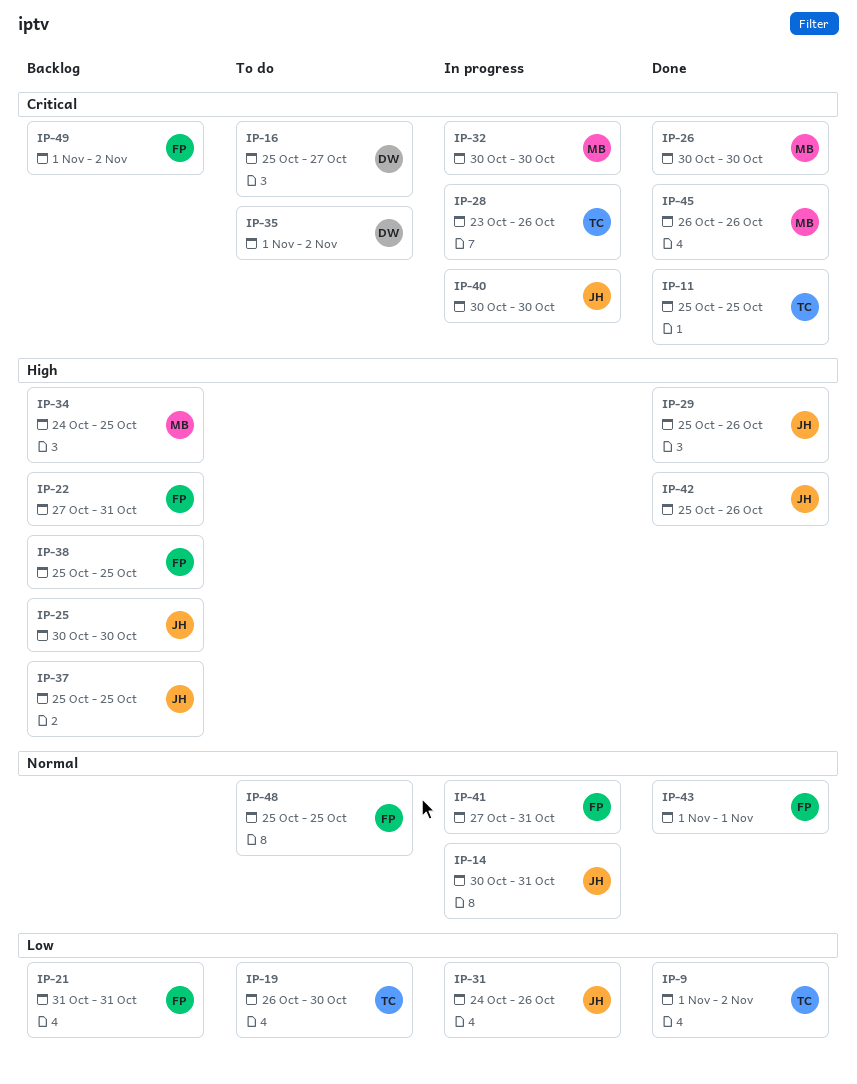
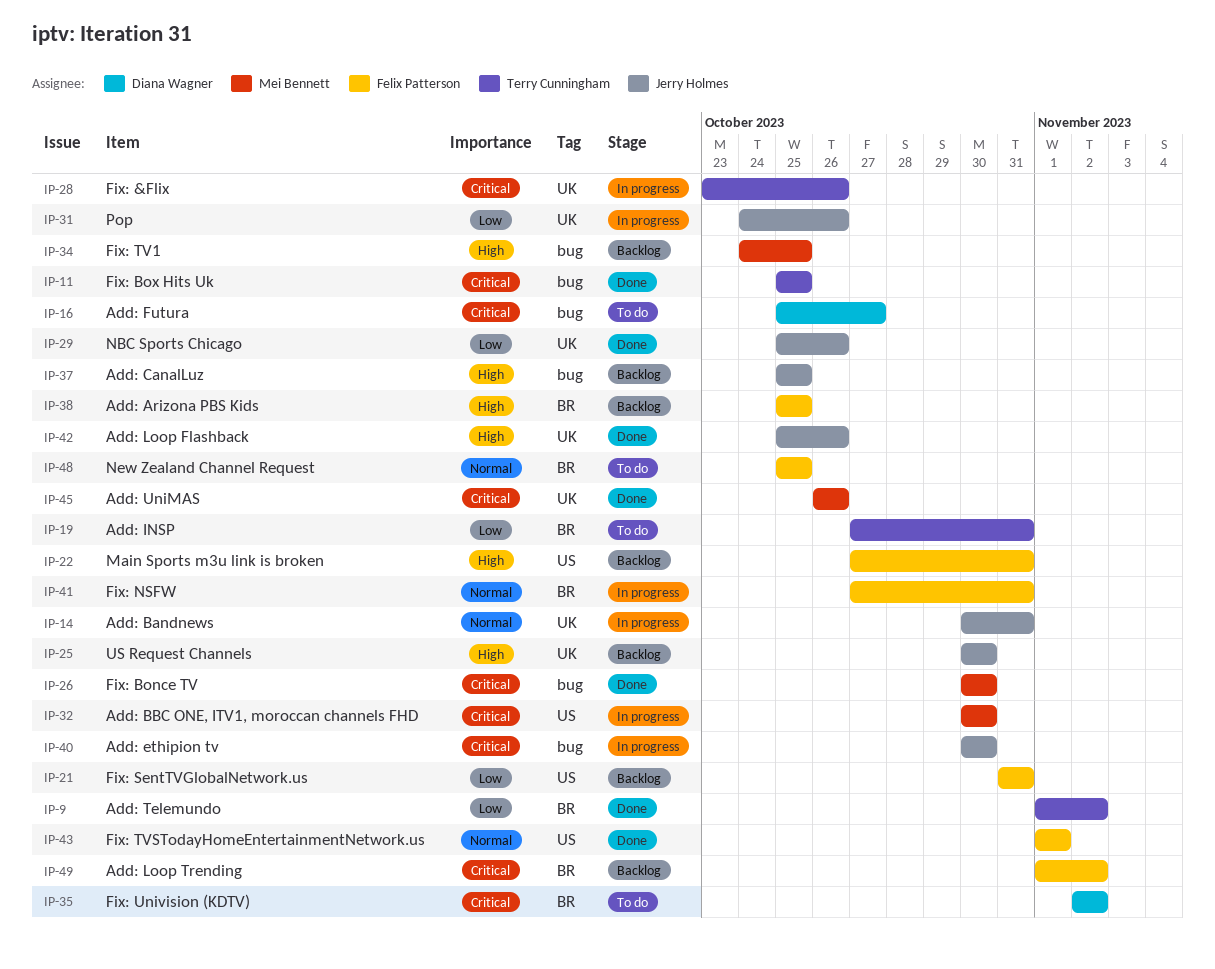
IP-19, start: Oct 26 -> Oct 27
IP-19, due: Oct 30 -> Oct 31
IP-29, priority: High -> Low
IP-35, start: Nov 1 -> Nov 2

